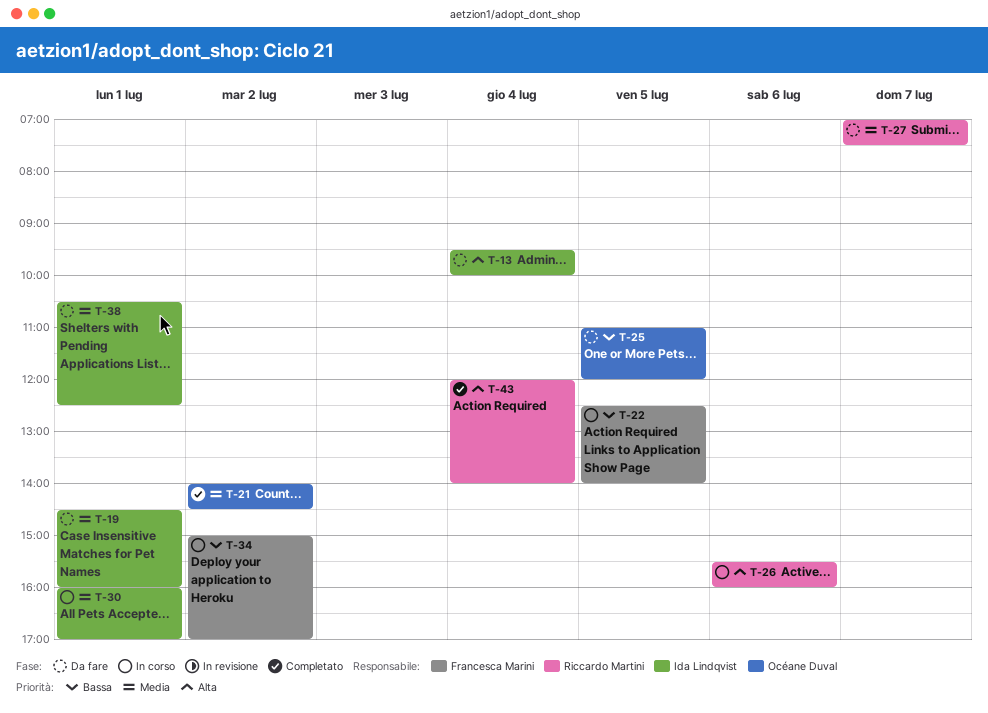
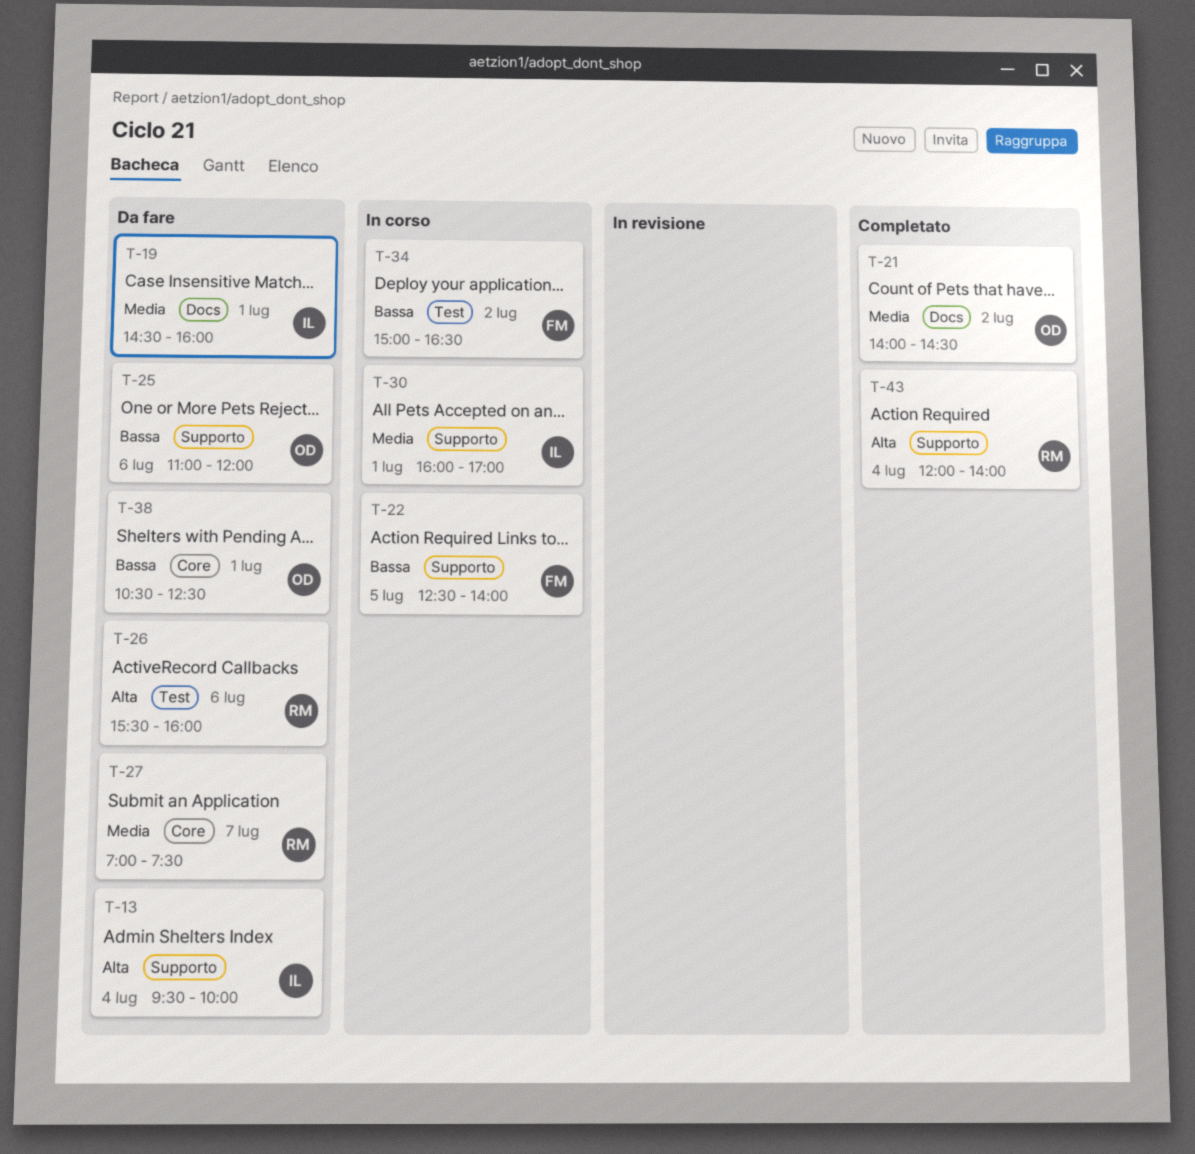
T-25, day: Jul 5 -> Jul 6
T-26, status: In corso -> Da fare
T-34, ends: 17:00 -> 16:30
T-38, owner: Ida Lindqvist -> Océane Duval
T-38, priority: Media -> Bassa

